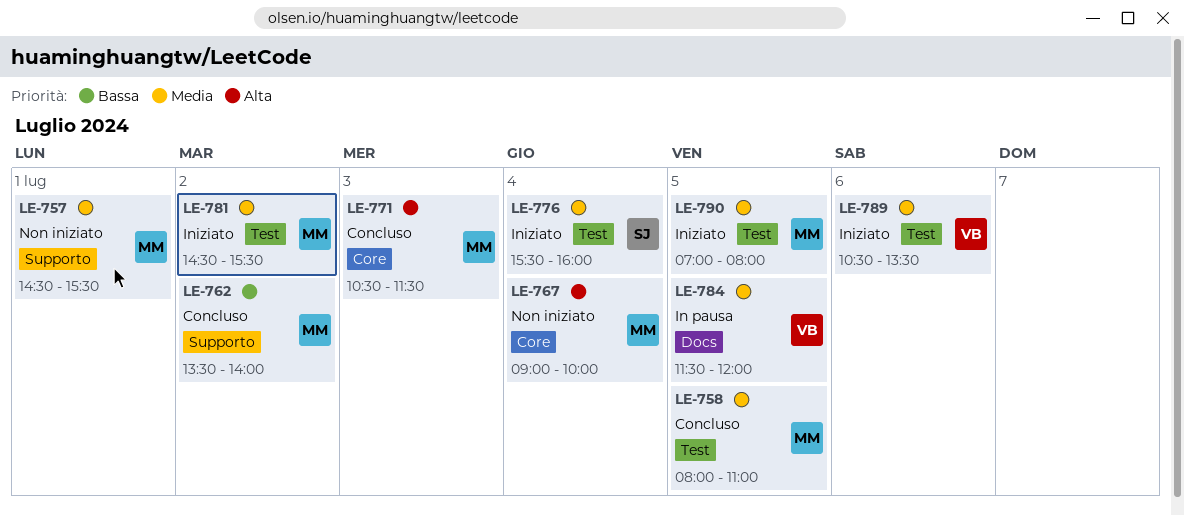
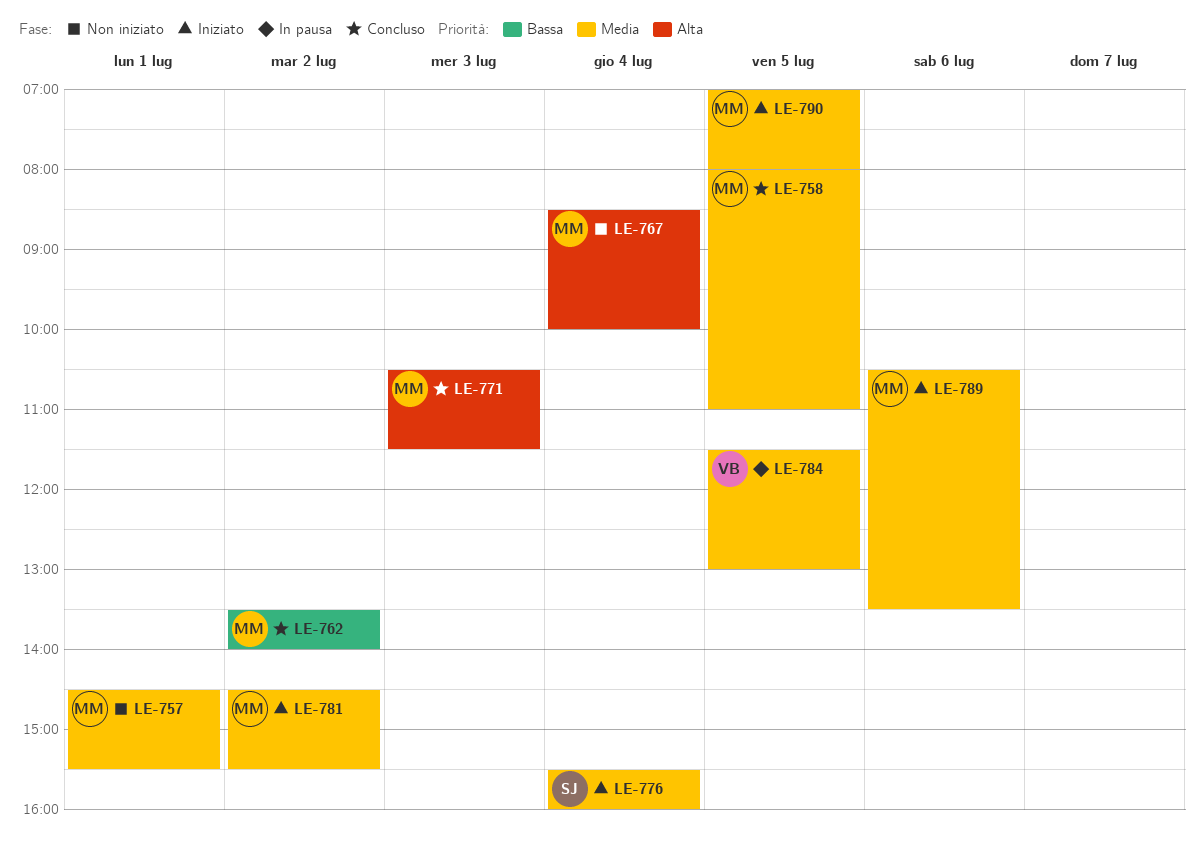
LE-767, begins: 09:00 -> 08:30
LE-784, ends: 12:00 -> 13:00
LE-789, owner: VB -> MM

